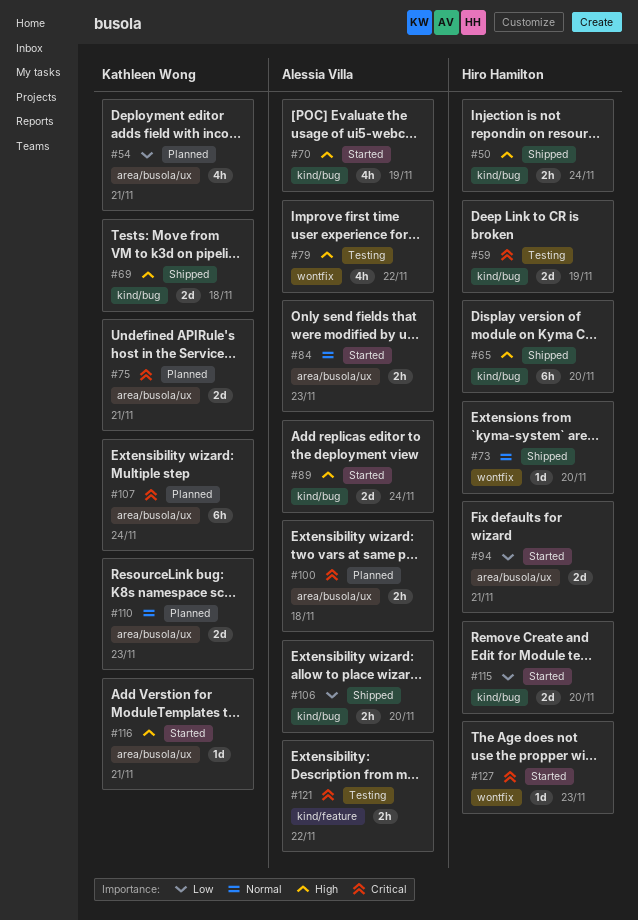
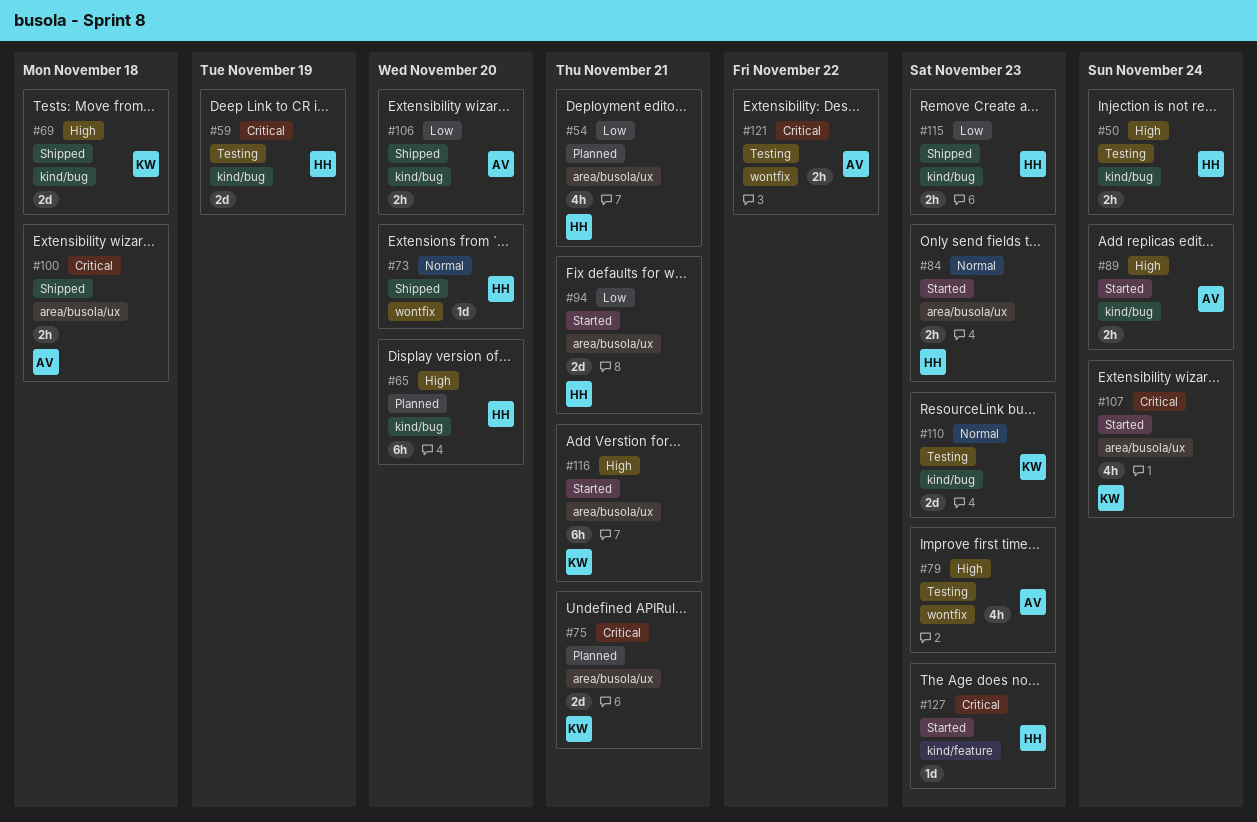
#50, status: Shipped -> Testing
#54, owner: Kathleen Wong -> Hiro Hamilton
#65, status: Shipped -> Planned
#70: present -> none
#79, due: Nov 22 -> Nov 23
#84, owner: Alessia Villa -> Hiro Hamilton
#89, estimate: 2d -> 2h
#100, status: Planned -> Shipped
#107, status: Planned -> Started
#107, estimate: 6h -> 4h
#110, status: Planned -> Testing
#110, label: area/busola/ux -> kind/bug
#115, status: Started -> Shipped
#115, estimate: 2d -> 2h
#115, due: Nov 20 -> Nov 23
#116, estimate: 1d -> 6h
#121, label: kind/feature -> wontfix
#127, label: wontfix -> kind/feature

